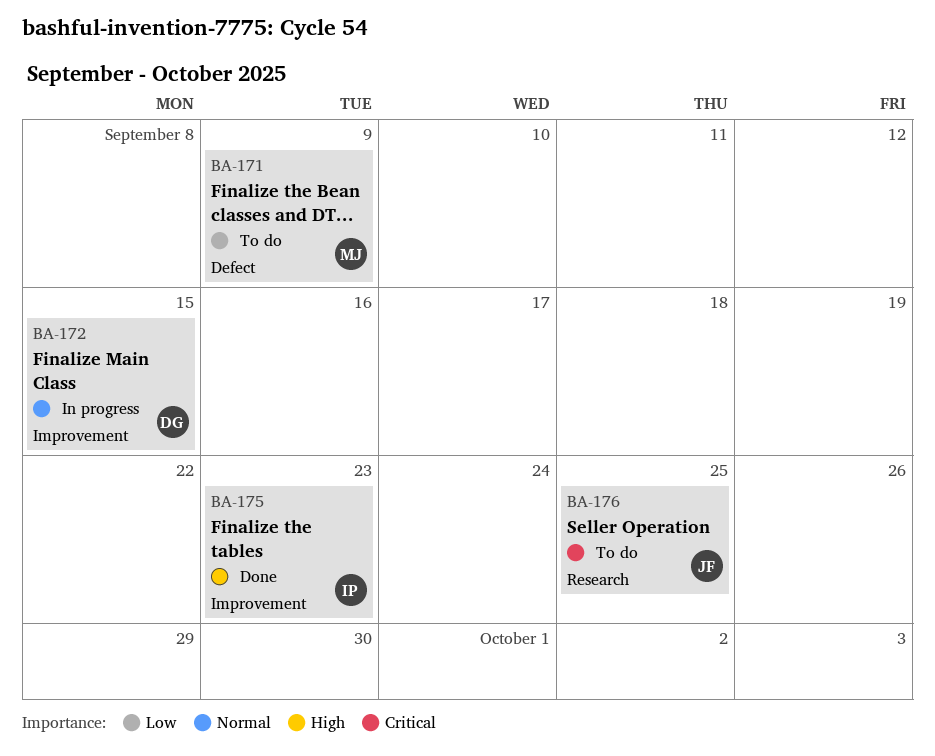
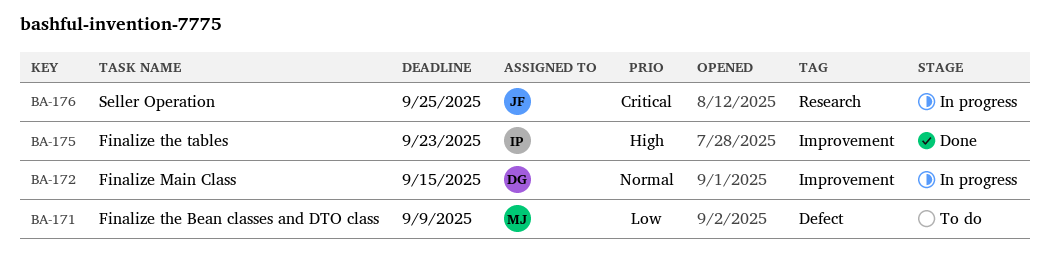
BA-176, status: To do -> In progress

